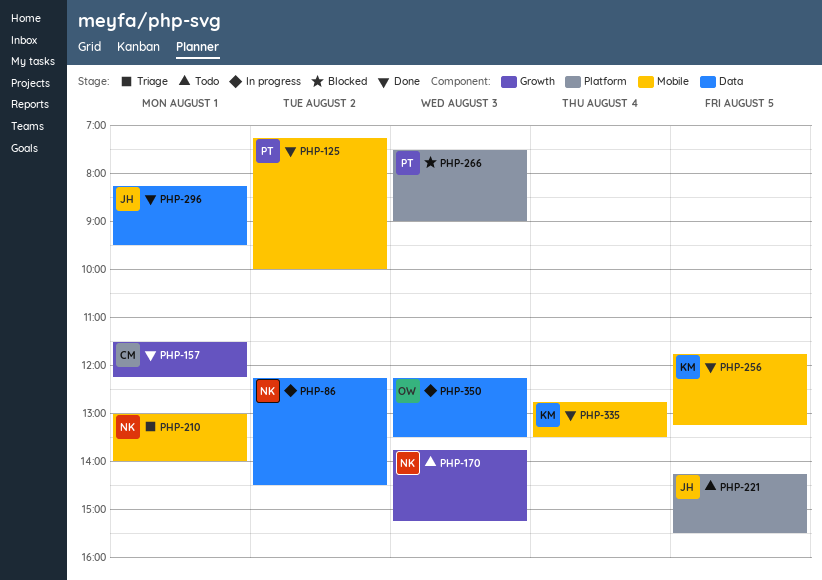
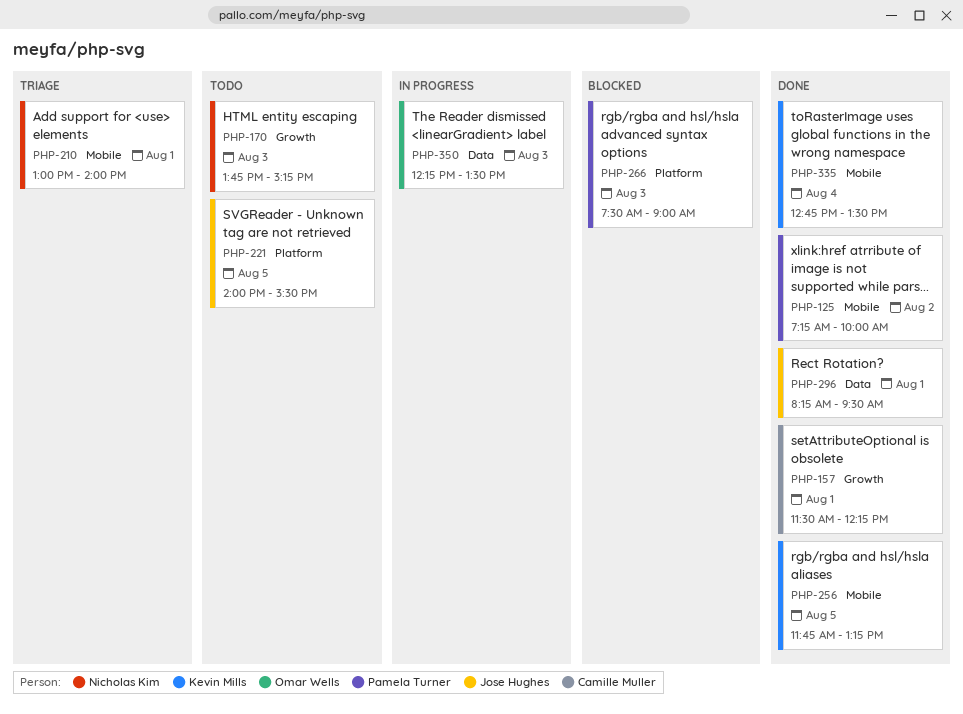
PHP-86: present -> none
PHP-221, begins: 14:15 -> 14:00

